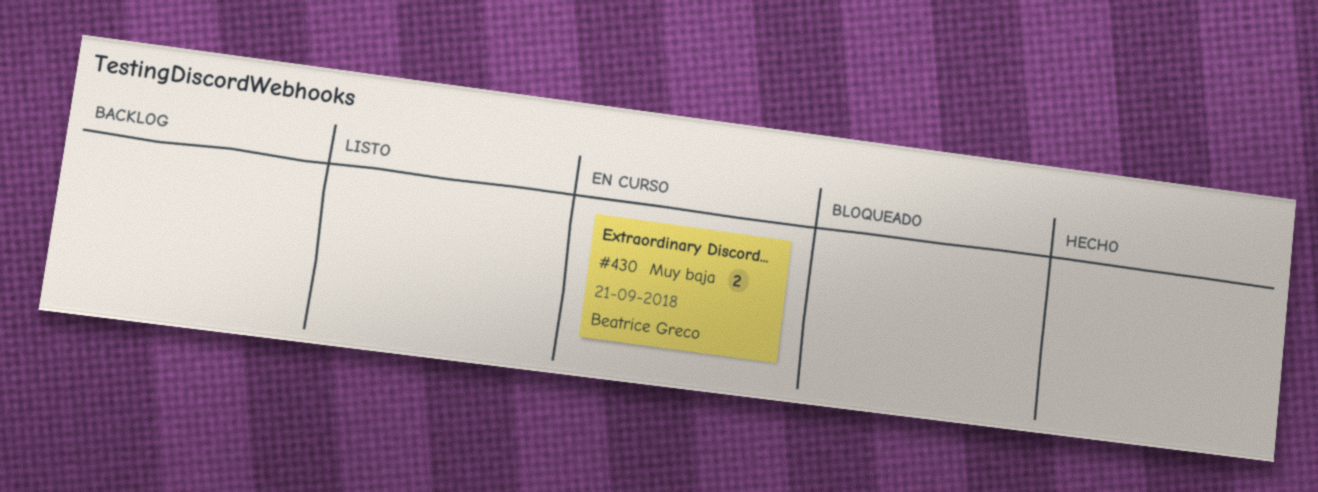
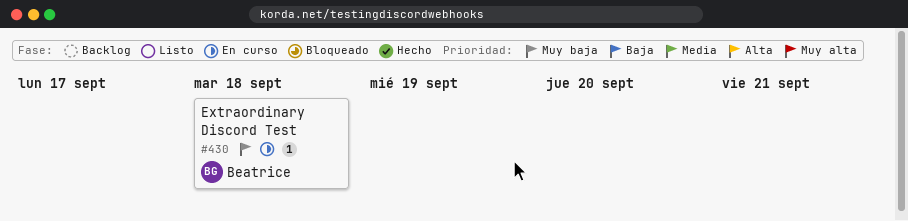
#430, estimate: 2 -> 1
#430, due: Sep 21 -> Sep 18

